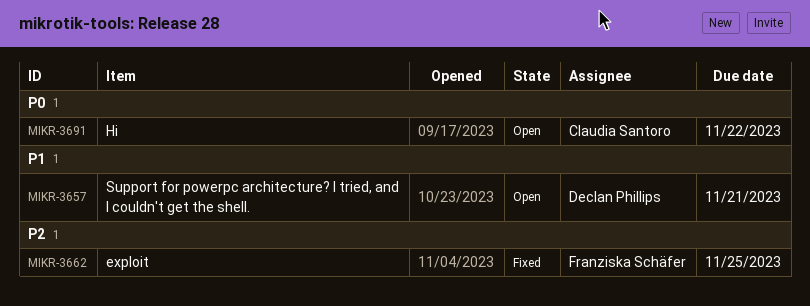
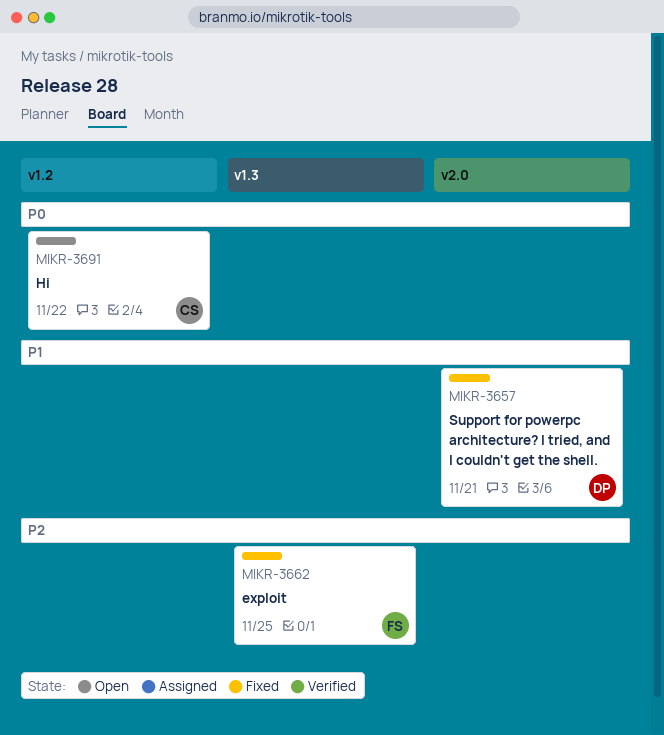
MIKR-3657, status: Open -> Fixed

